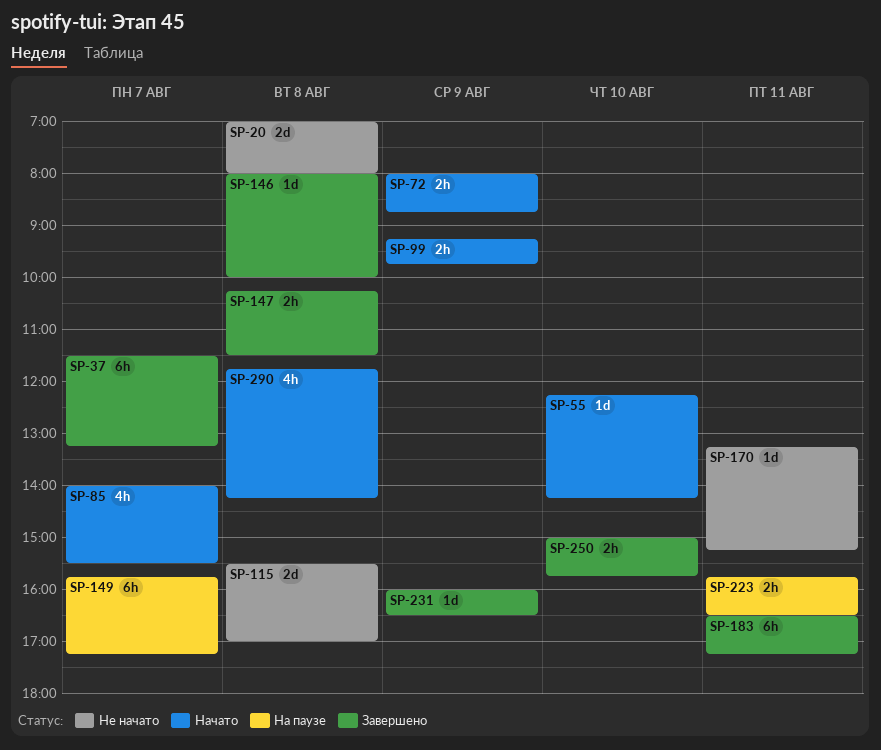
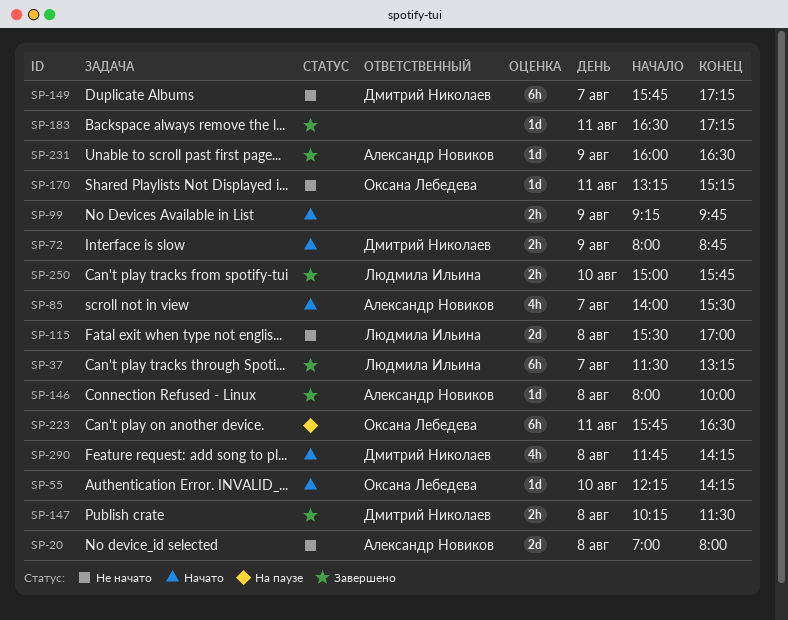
SP-149, status: На паузе -> Не начато
SP-183, estimate: 6h -> 1d
SP-223, estimate: 2h -> 6h

